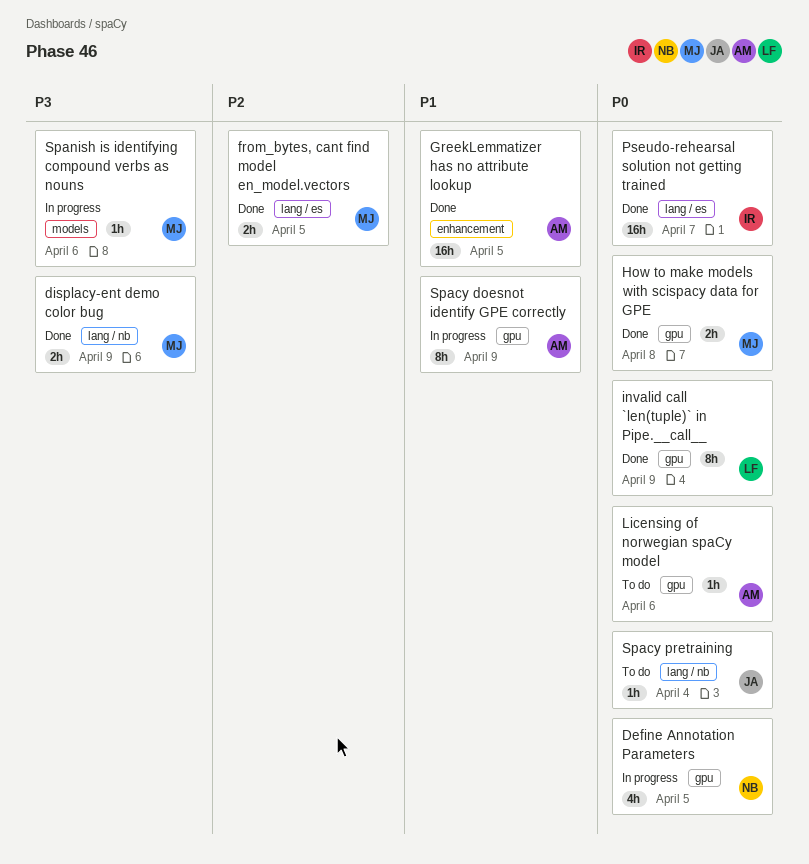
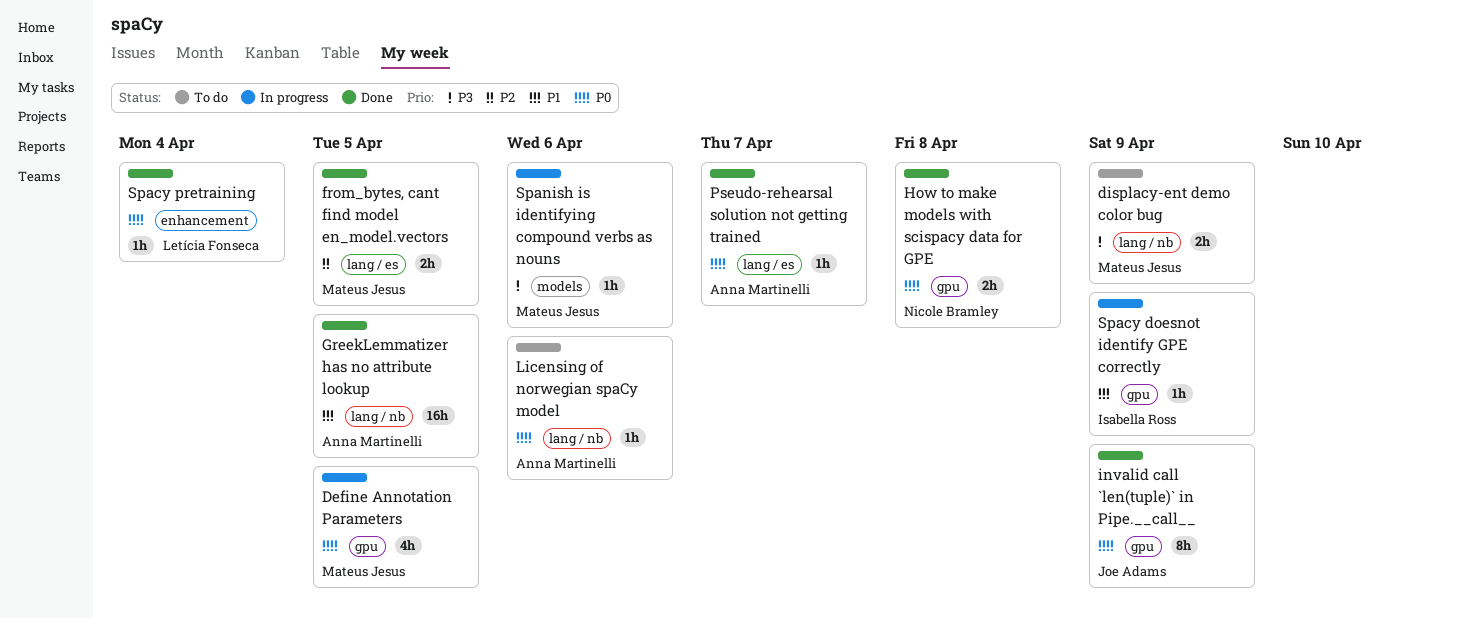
Define Annotation Parameters, owner: Nicole Bramley -> Mateus Jesus
displacy-ent demo color bug, status: Done -> To do
GreekLemmatizer has no attribute lookup, label: enhancement -> lang / nb
How to make models with scispacy data for GPE, owner: Mateus Jesus -> Nicole Bramley
invalid call `len(tuple)` in Pipe.__call__, owner: Letícia Fonseca -> Joe Adams
Licensing of norwegian spaCy model, label: gpu -> lang / nb
Pseudo-rehearsal solution not getting trained, owner: Isabella Ross -> Anna Martinelli
Pseudo-rehearsal solution not getting trained, estimate: 16h -> 1h
Spacy doesnot identify GPE correctly, owner: Anna Martinelli -> Isabella Ross
Spacy doesnot identify GPE correctly, estimate: 8h -> 1h
Spacy pretraining, status: To do -> Done
Spacy pretraining, owner: Joe Adams -> Letícia Fonseca
Spacy pretraining, label: lang / nb -> enhancement

